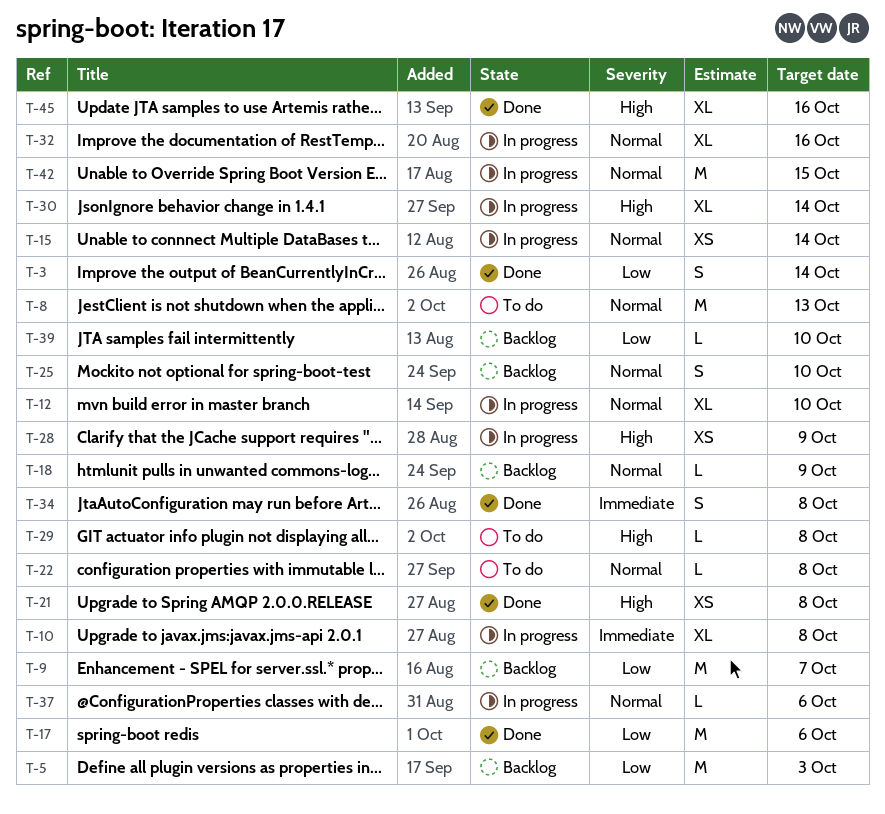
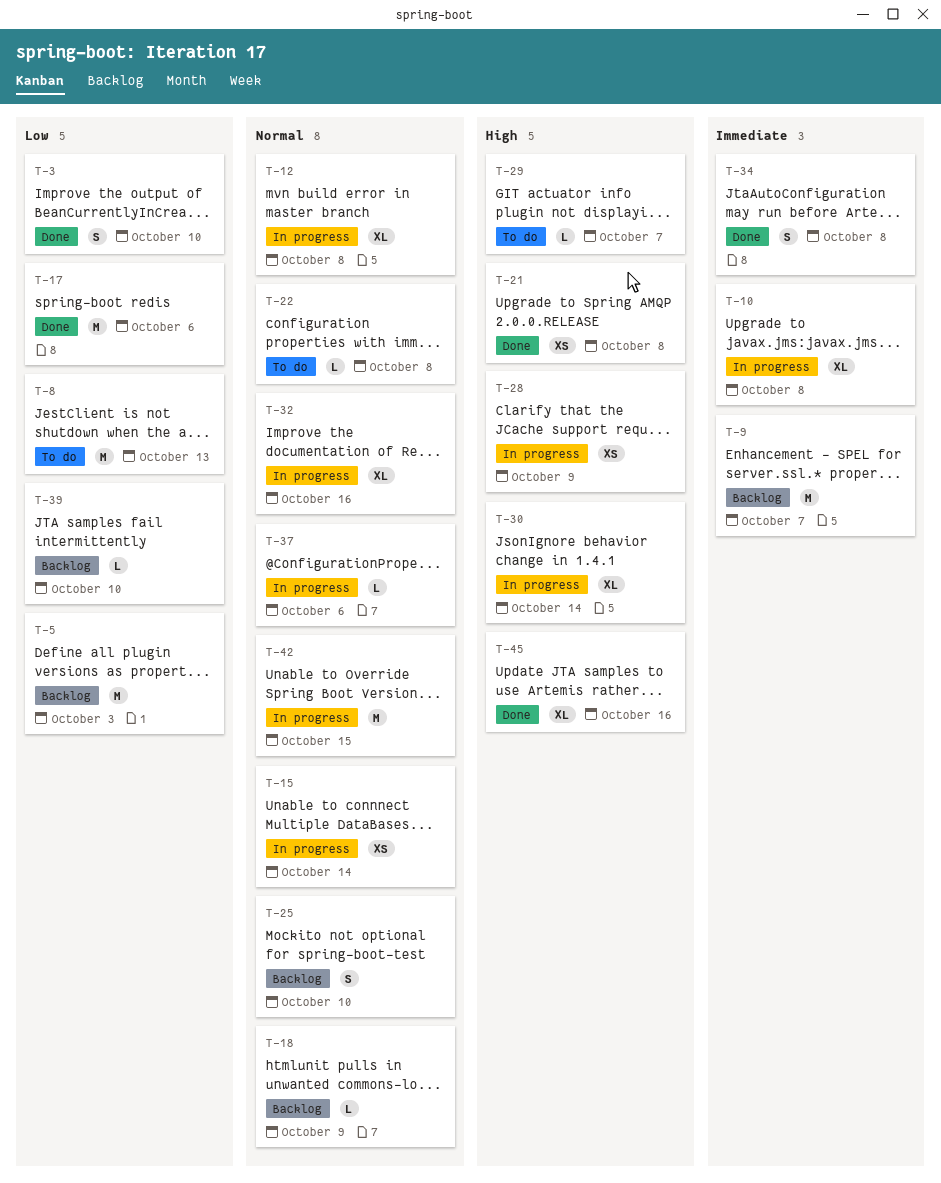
T-3, due: Oct 14 -> Oct 10
T-8, priority: Normal -> Low
T-9, priority: Low -> Immediate
T-12, due: Oct 10 -> Oct 8
T-29, due: Oct 8 -> Oct 7

